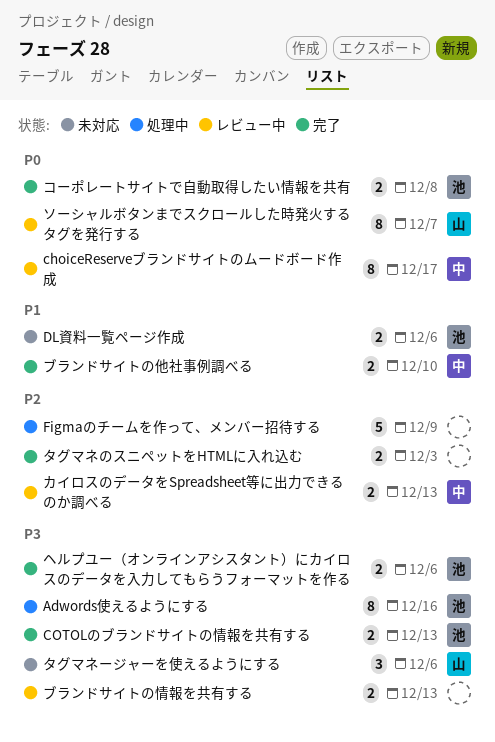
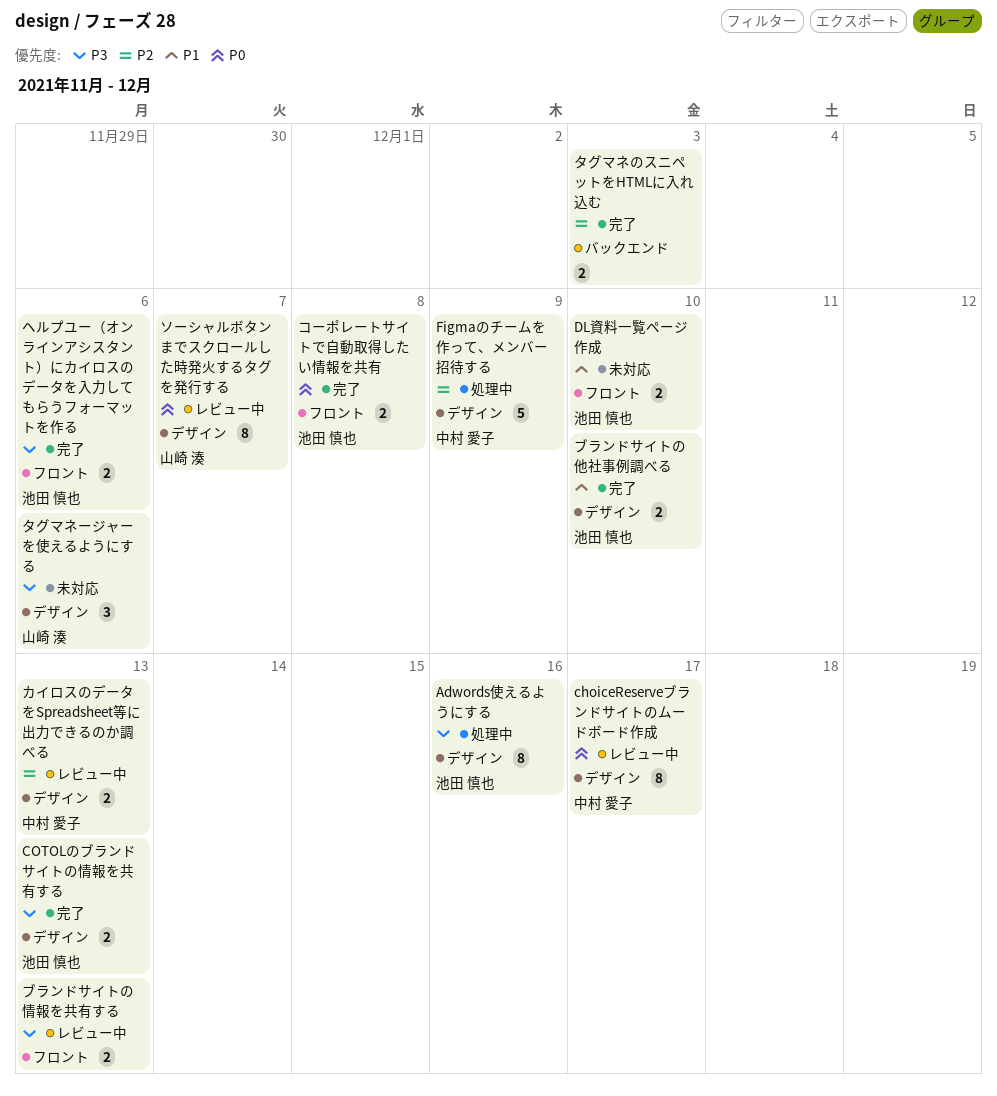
DL資料一覧ページ作成, due: Dec 6 -> Dec 10
Figmaのチームを作って、メンバー招待する, owner: none -> 中村 愛子
ブランドサイトの他社事例調べる, owner: 中村 愛子 -> 池田 慎也

